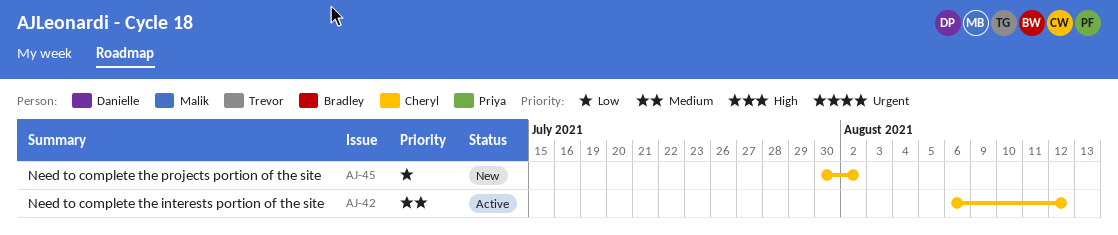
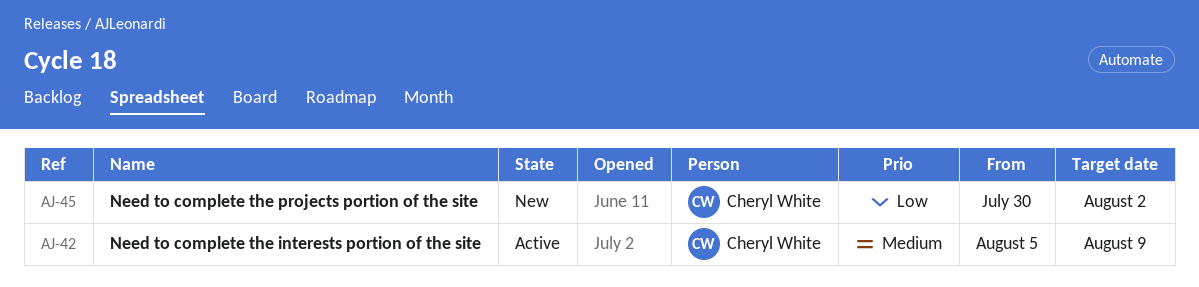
AJ-42, start: Aug 6 -> Aug 5
AJ-42, due: Aug 12 -> Aug 9

